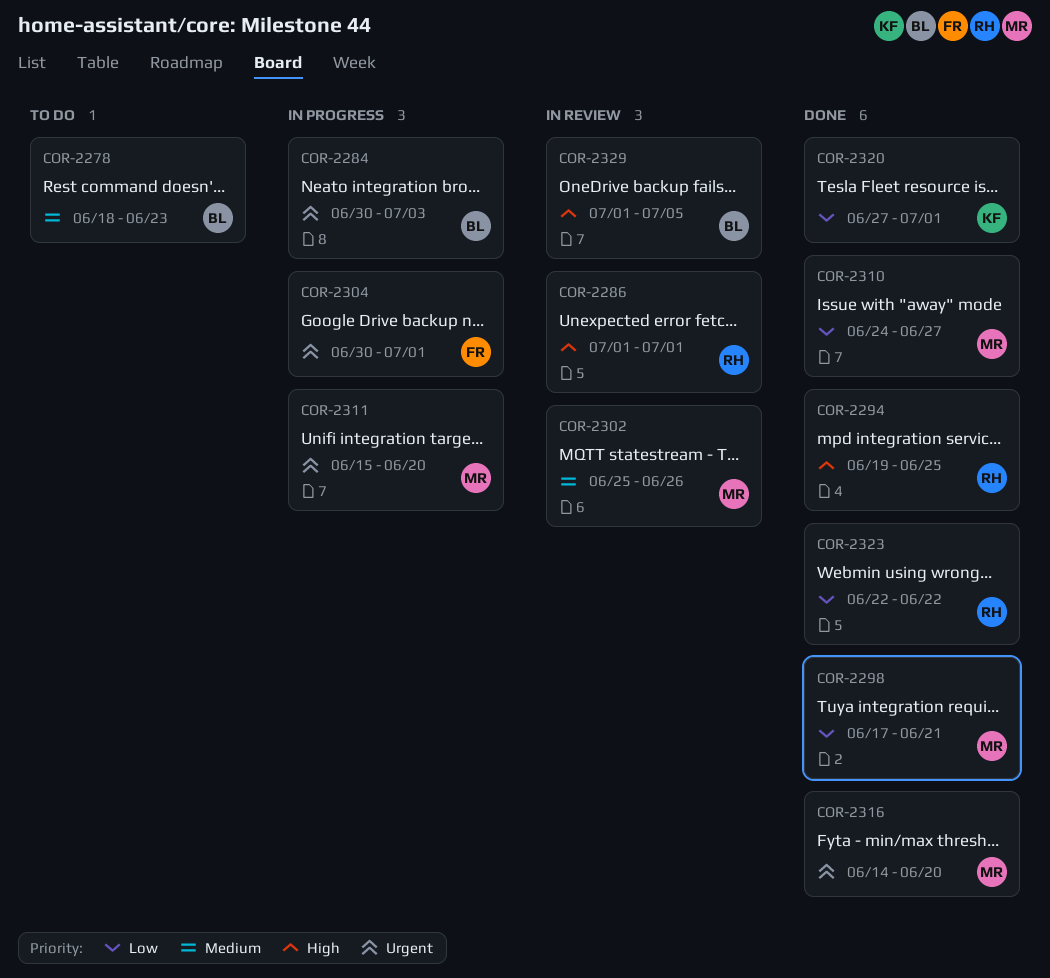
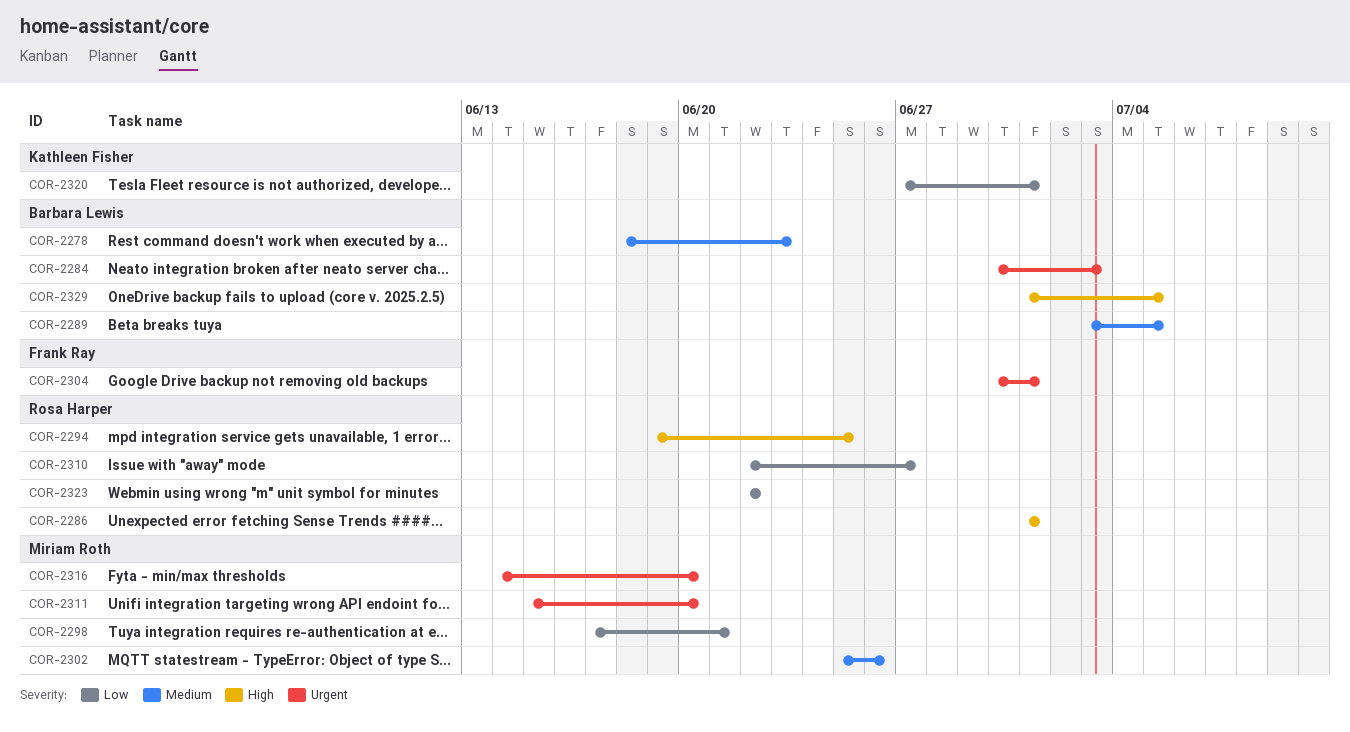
COR-2289: none -> present
COR-2310, owner: Miriam Roth -> Rosa Harper
COR-2310, start: Jun 24 -> Jun 22

